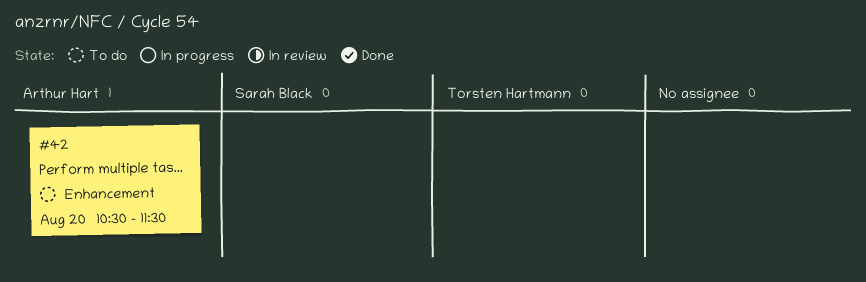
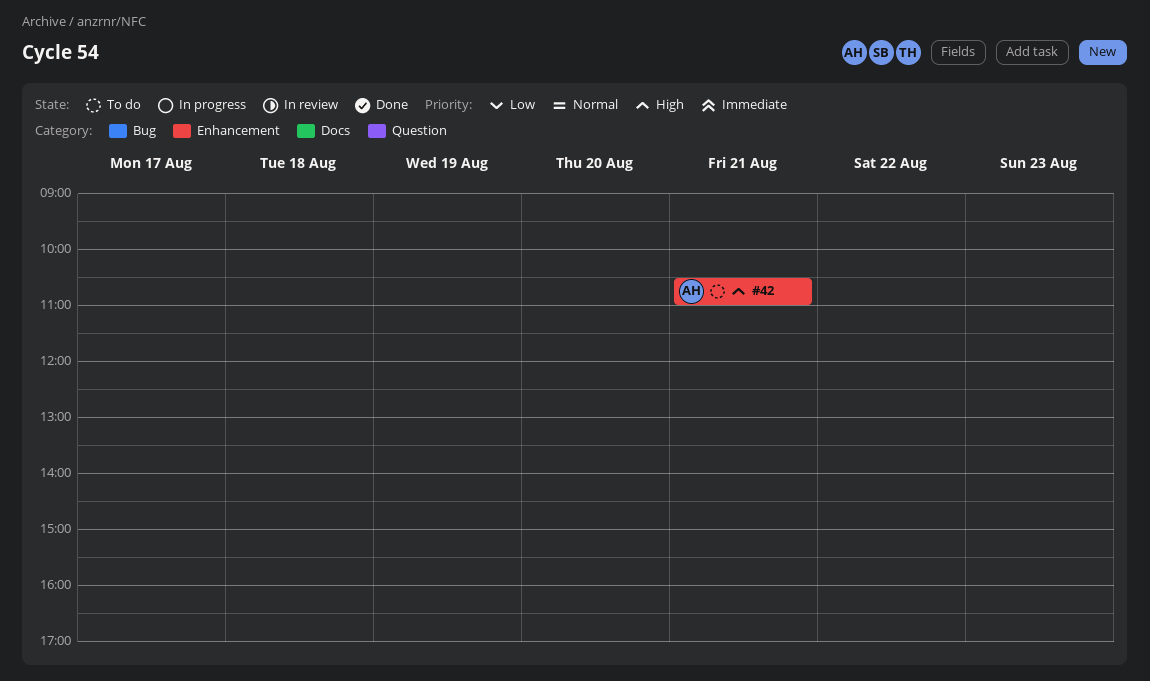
#42, day: Aug 20 -> Aug 21
#42, ends: 11:30 -> 11:00

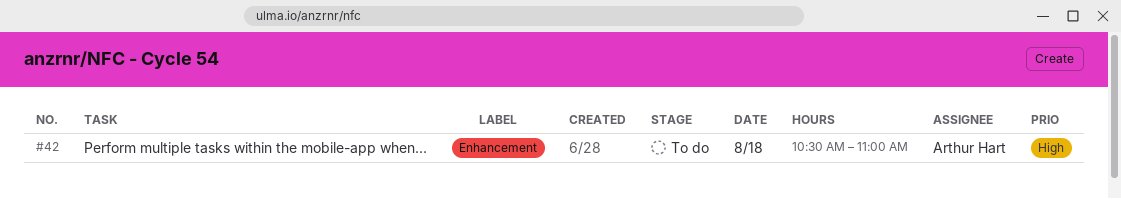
#42, day: Aug 21 -> Aug 18

